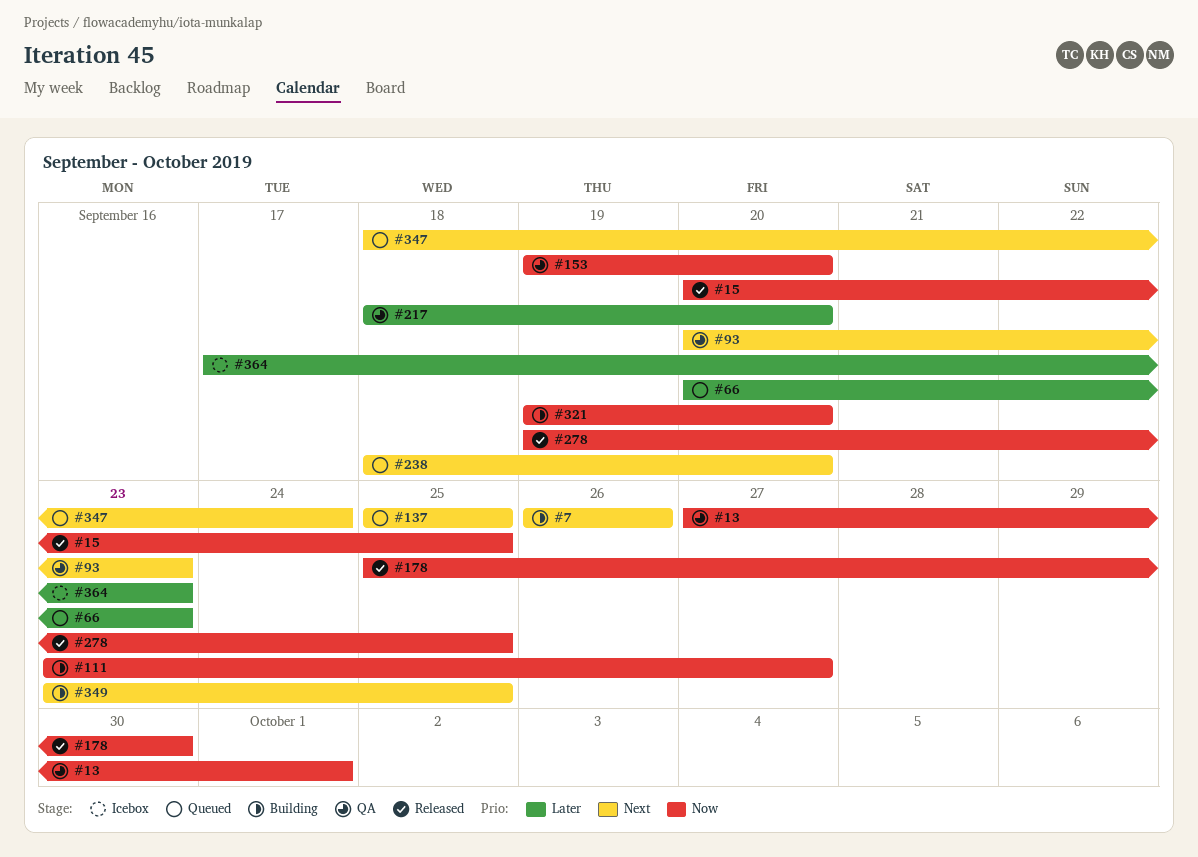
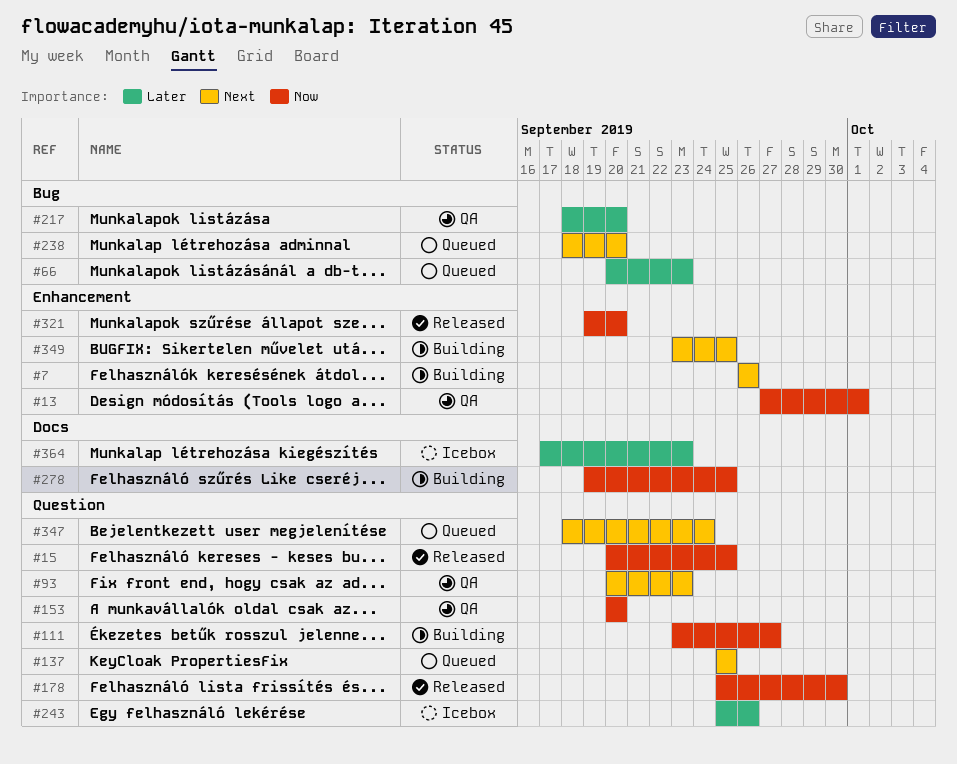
#153, start: Sep 19 -> Sep 20
#243: none -> present
#278, status: Released -> Building
#321, status: Building -> Released

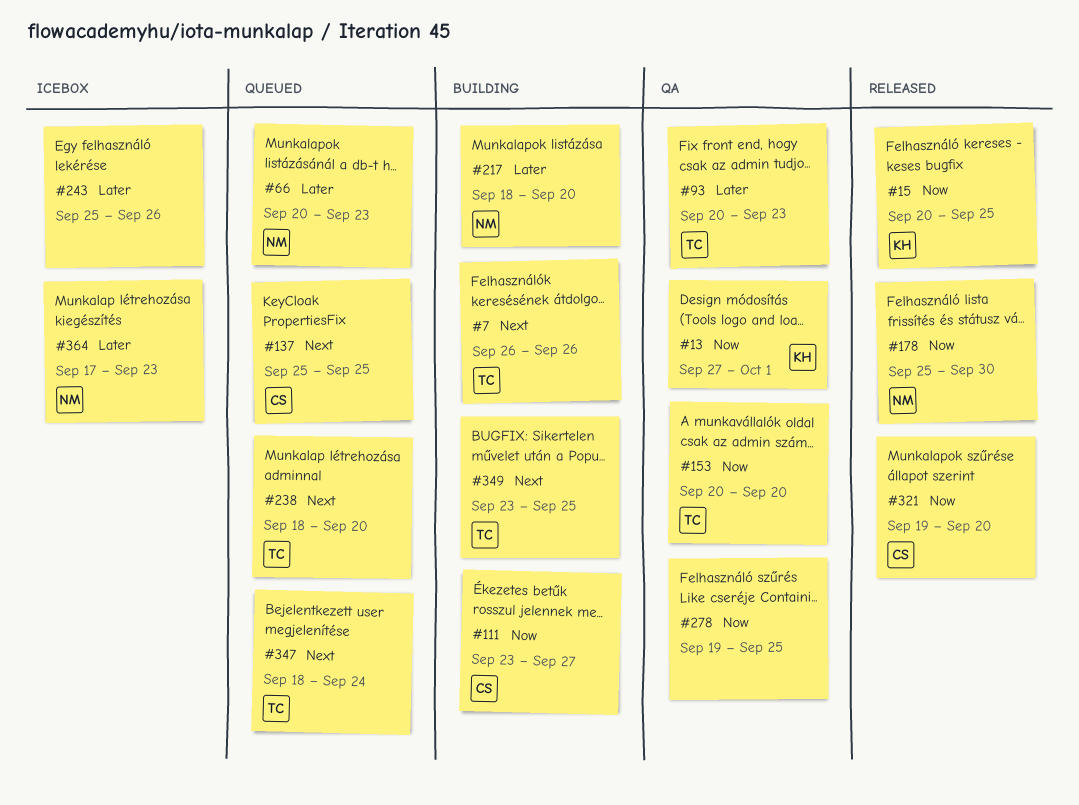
#93, priority: Next -> Later
#217, status: QA -> Building
#278, status: Building -> QA

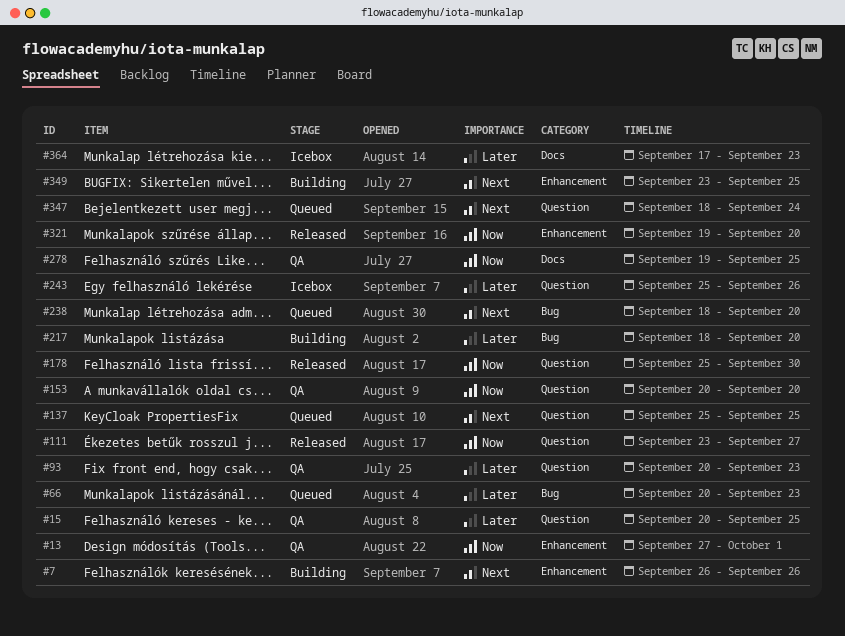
#15, status: Released -> QA
#15, priority: Now -> Later
#111, status: Building -> Released

